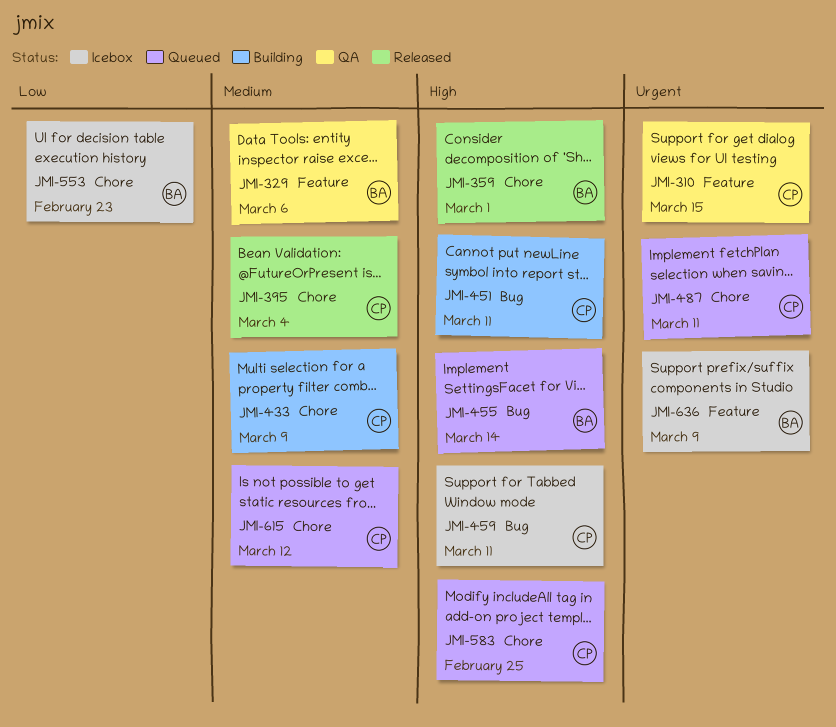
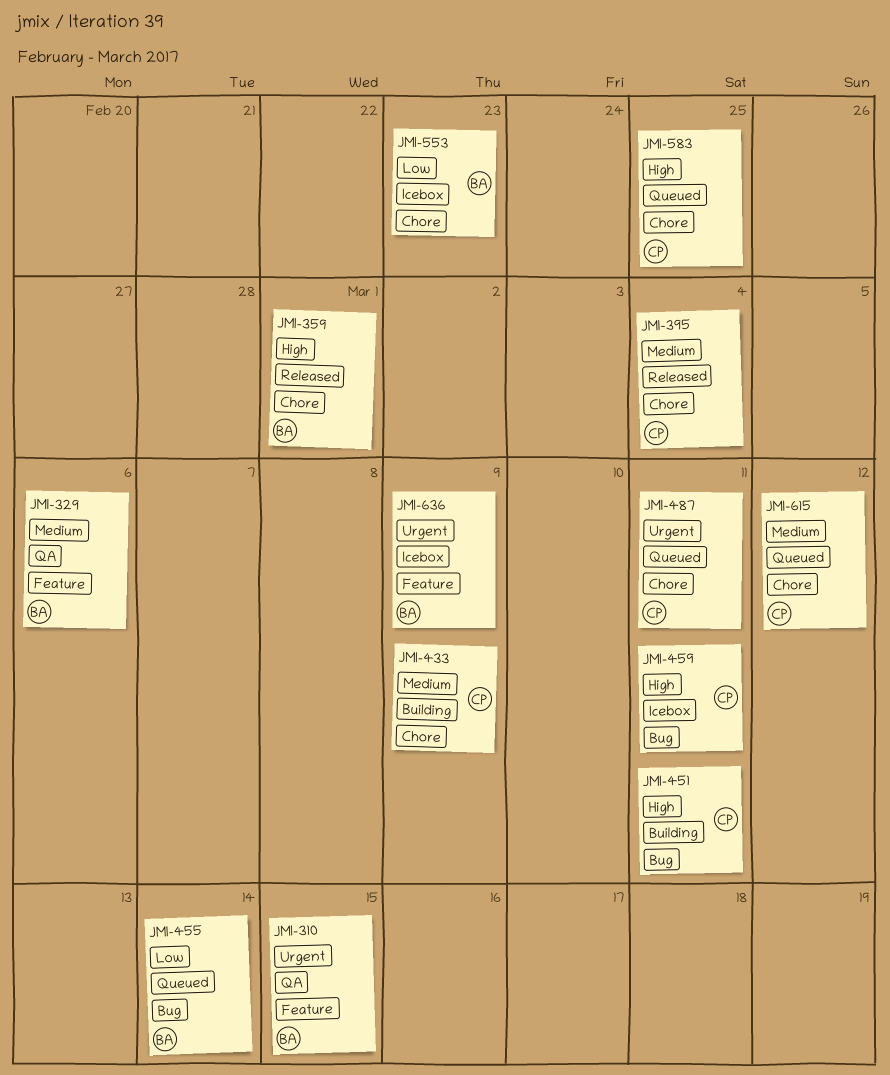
JMI-310, owner: CP -> BA
JMI-455, priority: High -> Low

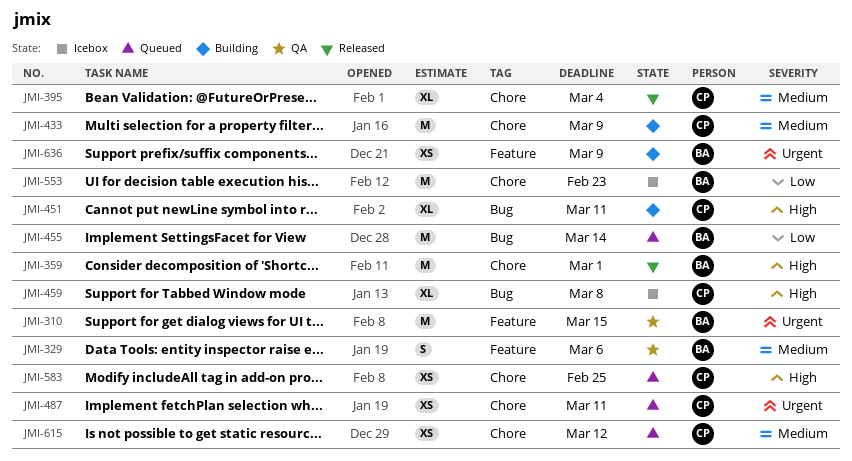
JMI-459, due: Mar 11 -> Mar 8
JMI-636, status: Icebox -> Building

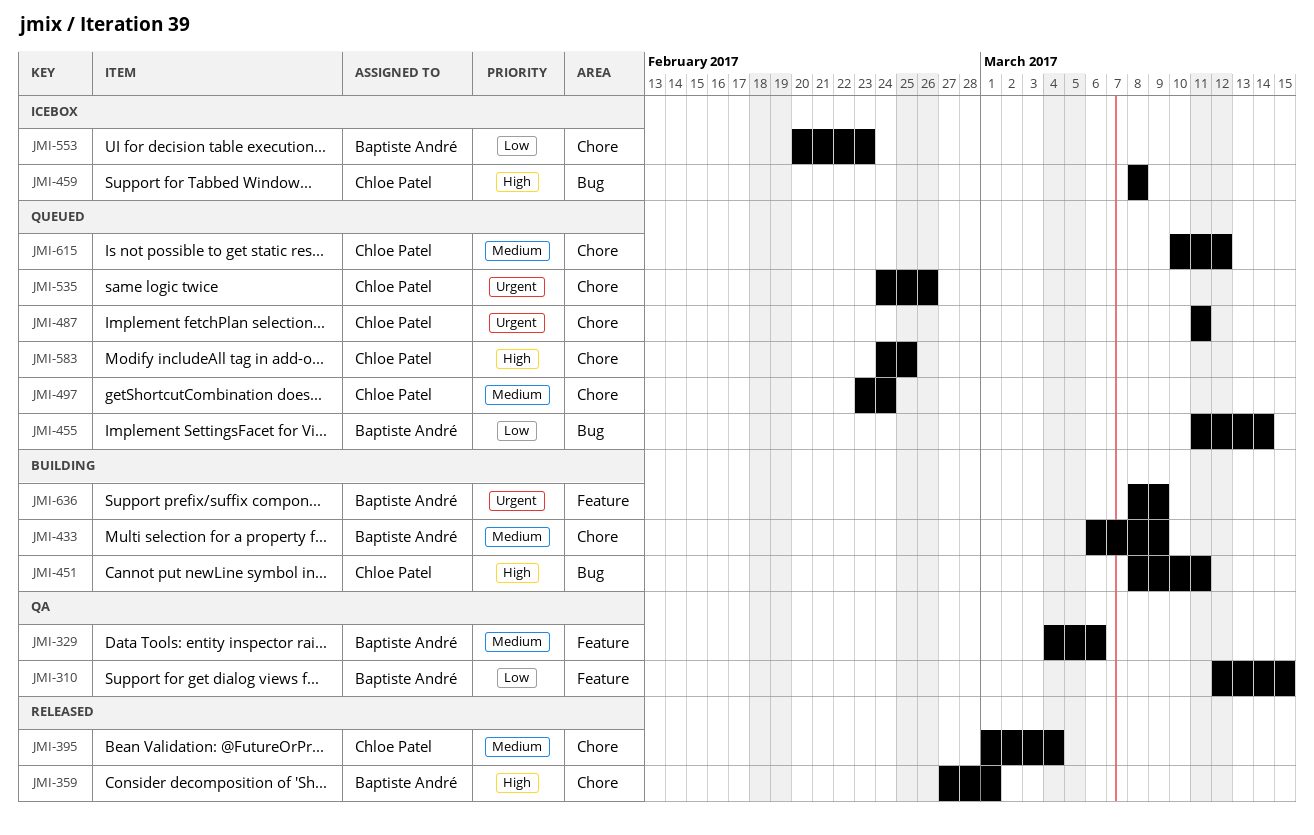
JMI-310, priority: Urgent -> Low
JMI-433, owner: Chloe Patel -> Baptiste André
JMI-497: none -> present
JMI-535: none -> present

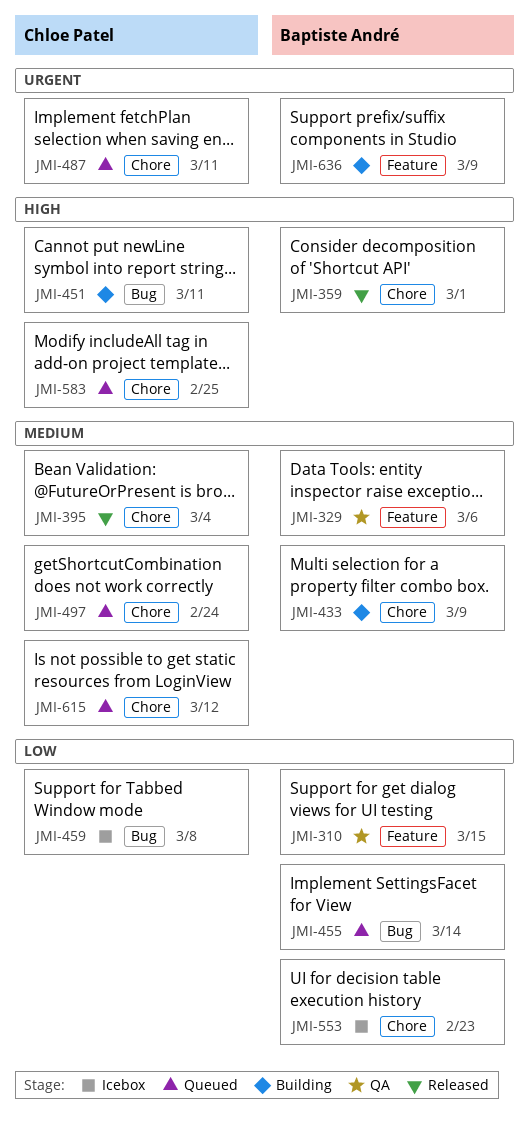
JMI-459, priority: High -> Low
JMI-535: present -> none

